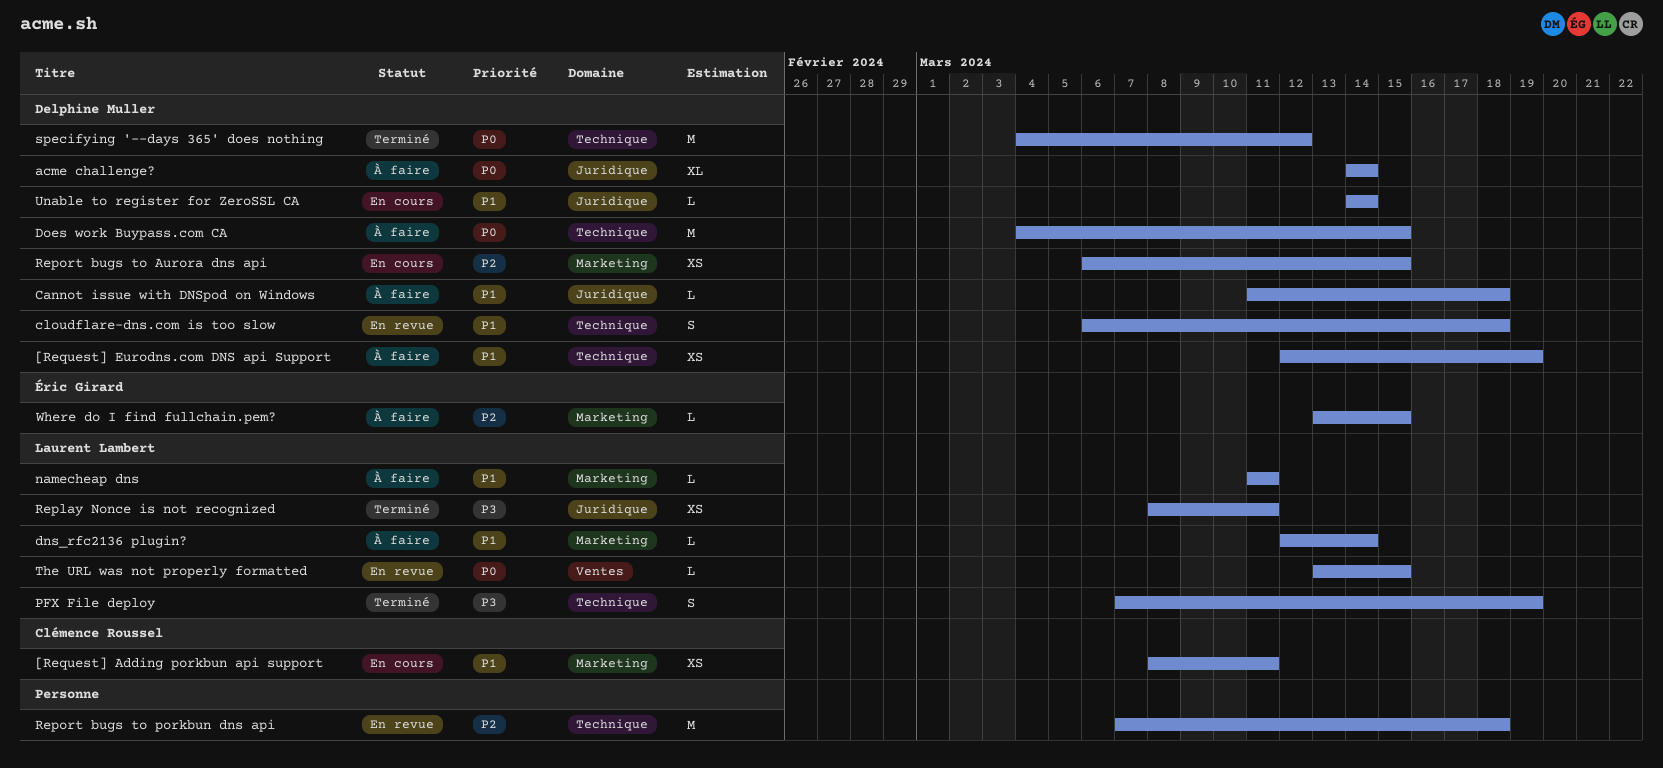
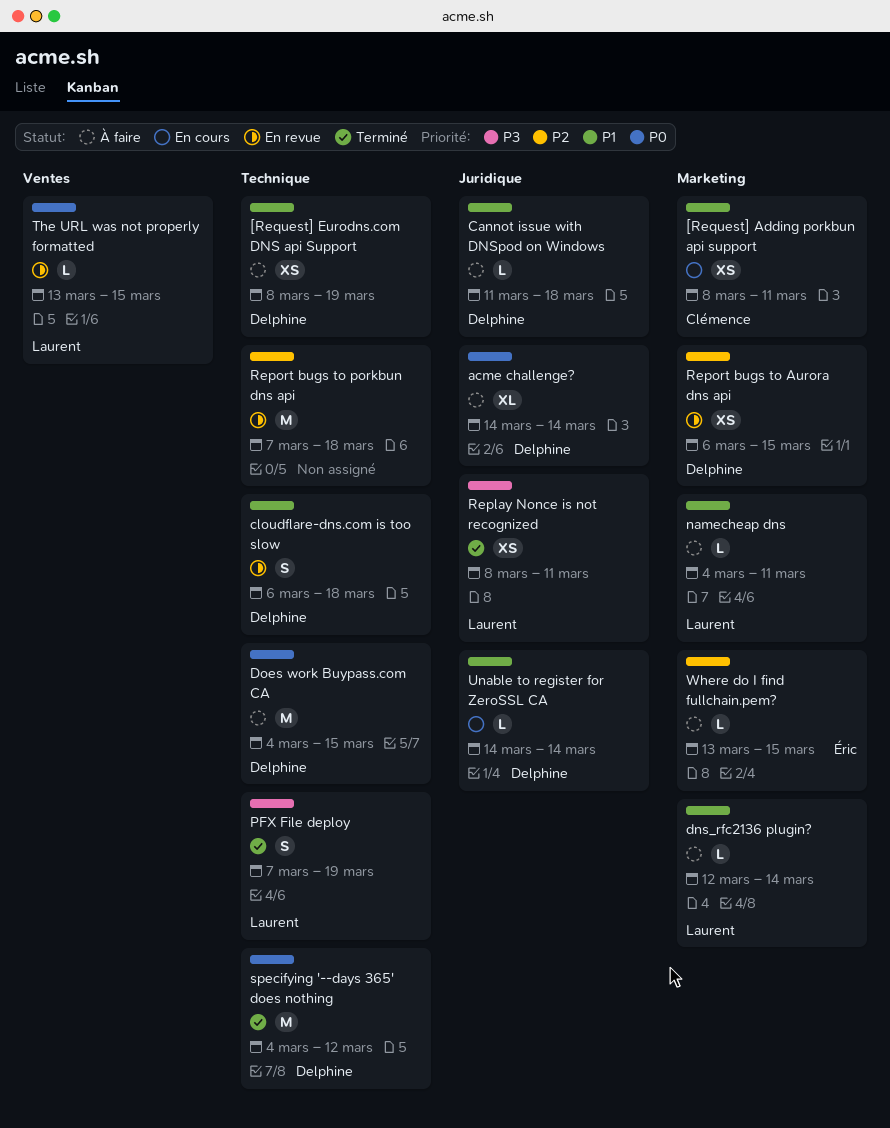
[Request] Eurodns.com DNS api Support, start: Mar 12 -> Mar 8
namecheap dns, start: Mar 11 -> Mar 4
Report bugs to Aurora dns api, status: En cours -> En revue

